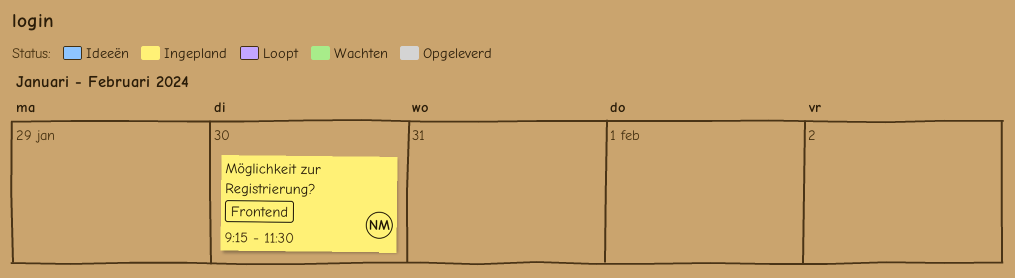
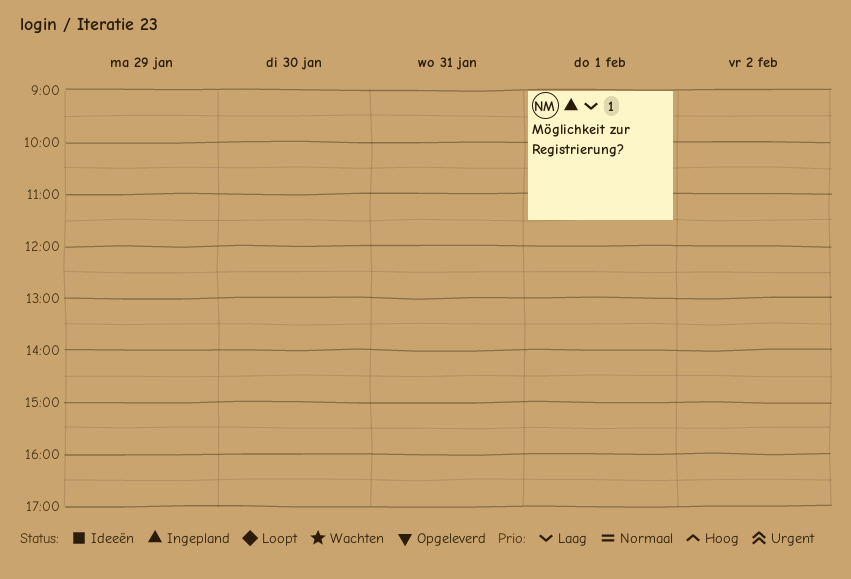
Möglichkeit zur Registrierung?, day: Jan 30 -> Feb 1
Möglichkeit zur Registrierung?, begins: 09:15 -> 09:00

